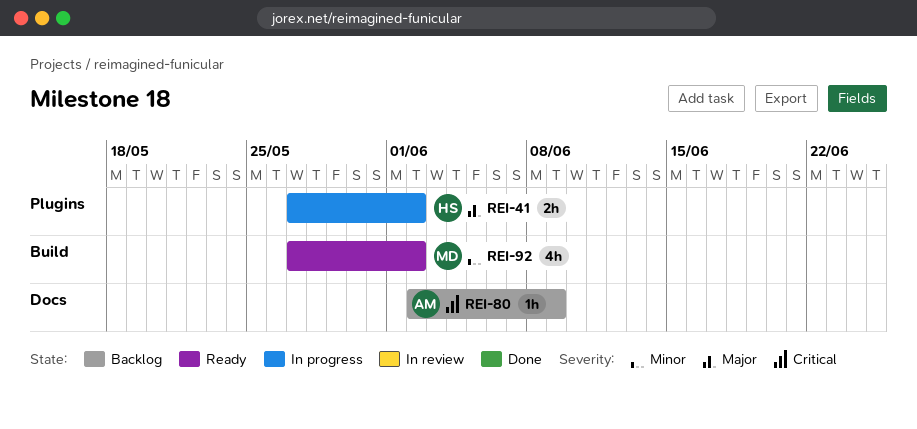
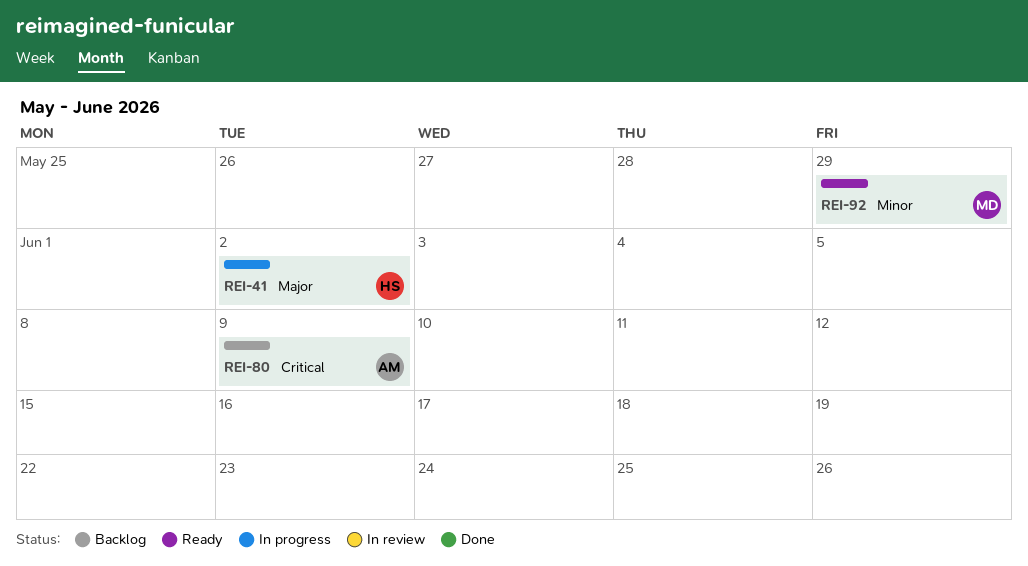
REI-92, due: Jun 2 -> May 29

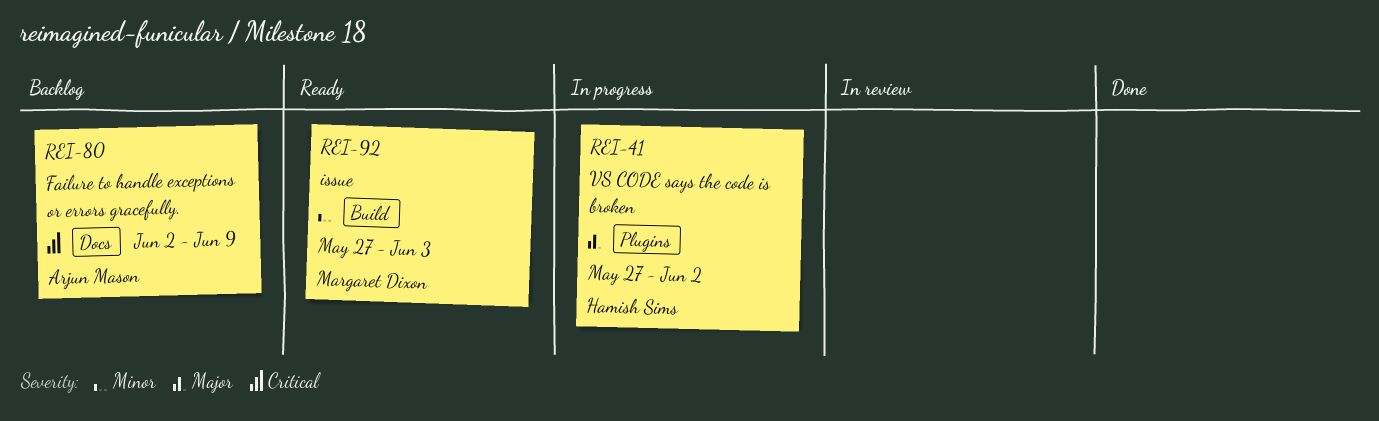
REI-92, due: May 29 -> Jun 3

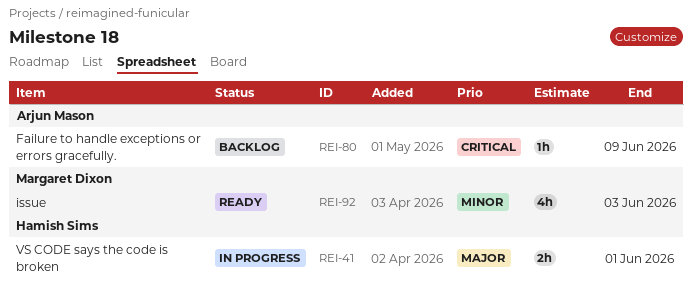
REI-41, due: Jun 2 -> Jun 1

